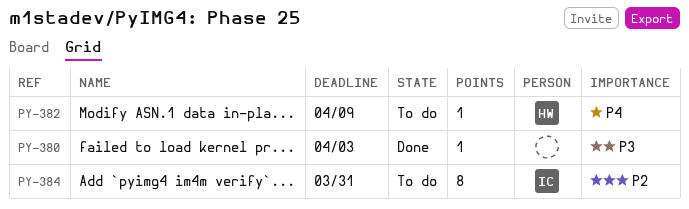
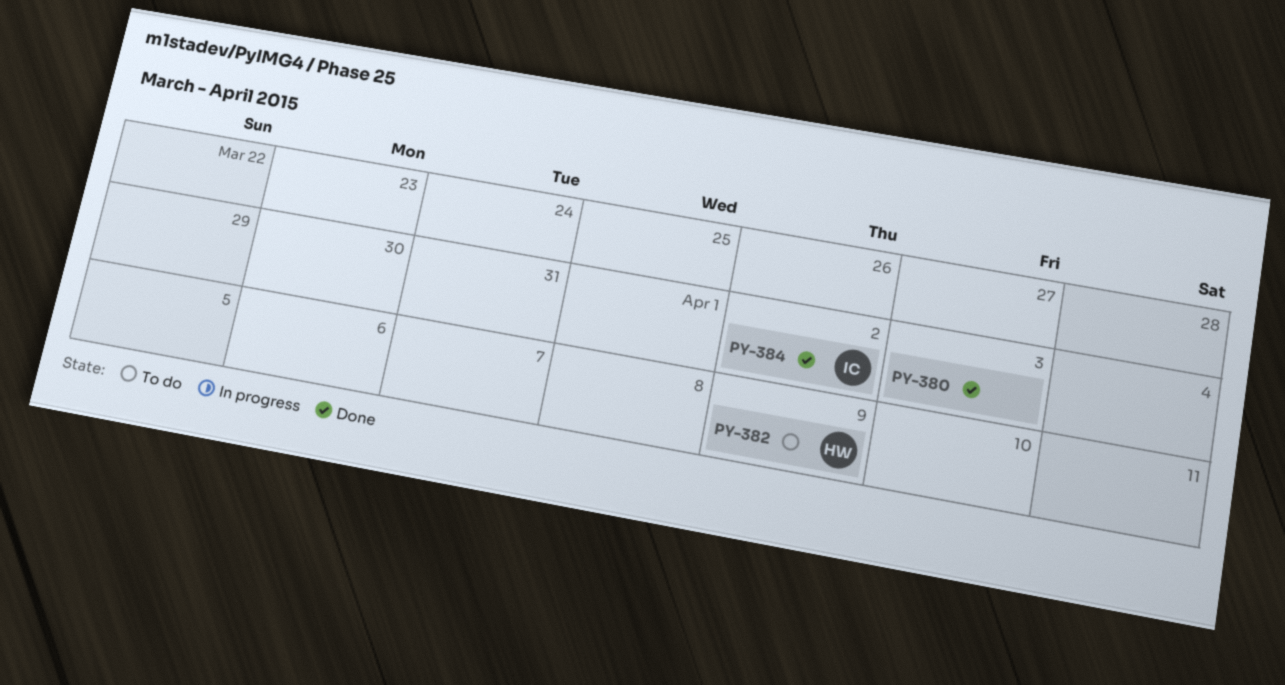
PY-384, status: To do -> Done
PY-384, due: Mar 31 -> Apr 2

